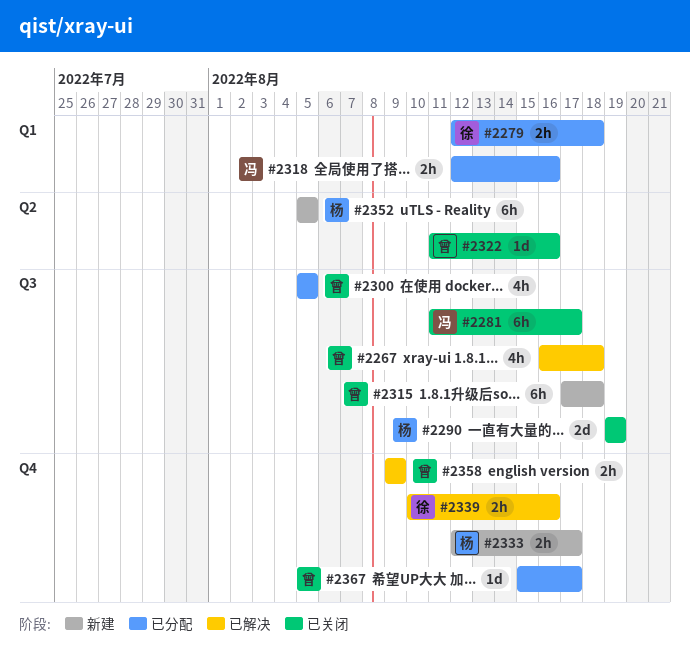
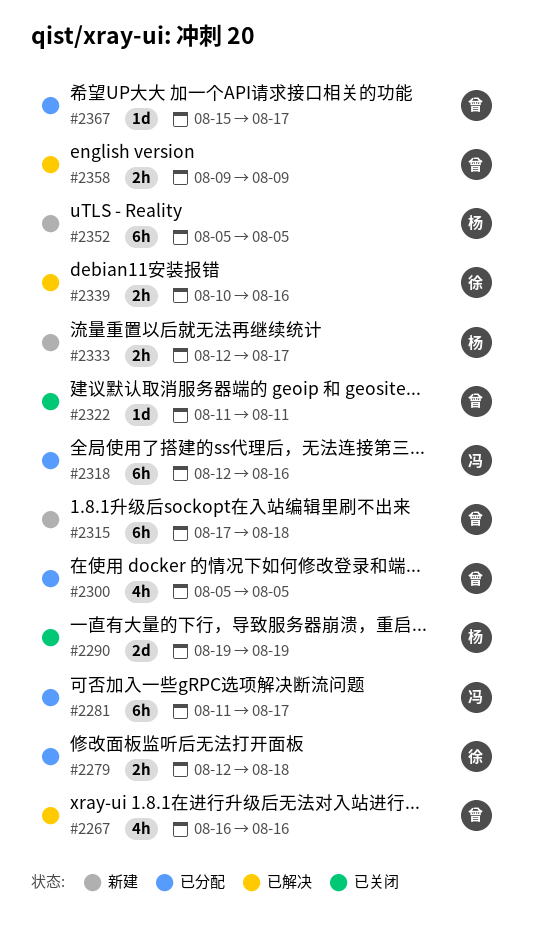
#2267, due: Aug 18 -> Aug 16
#2281, status: 已关闭 -> 已分配
#2318, estimate: 2h -> 6h
#2322, due: Aug 16 -> Aug 11

